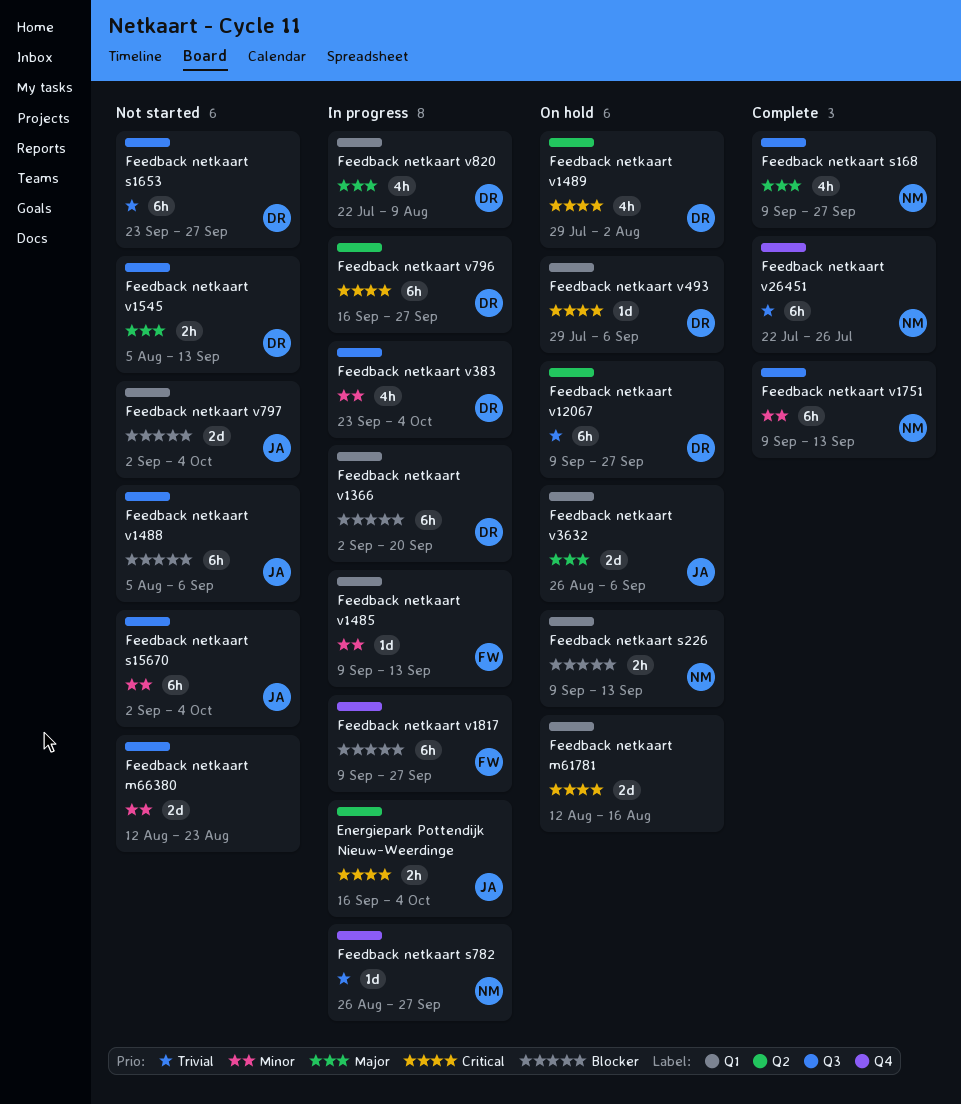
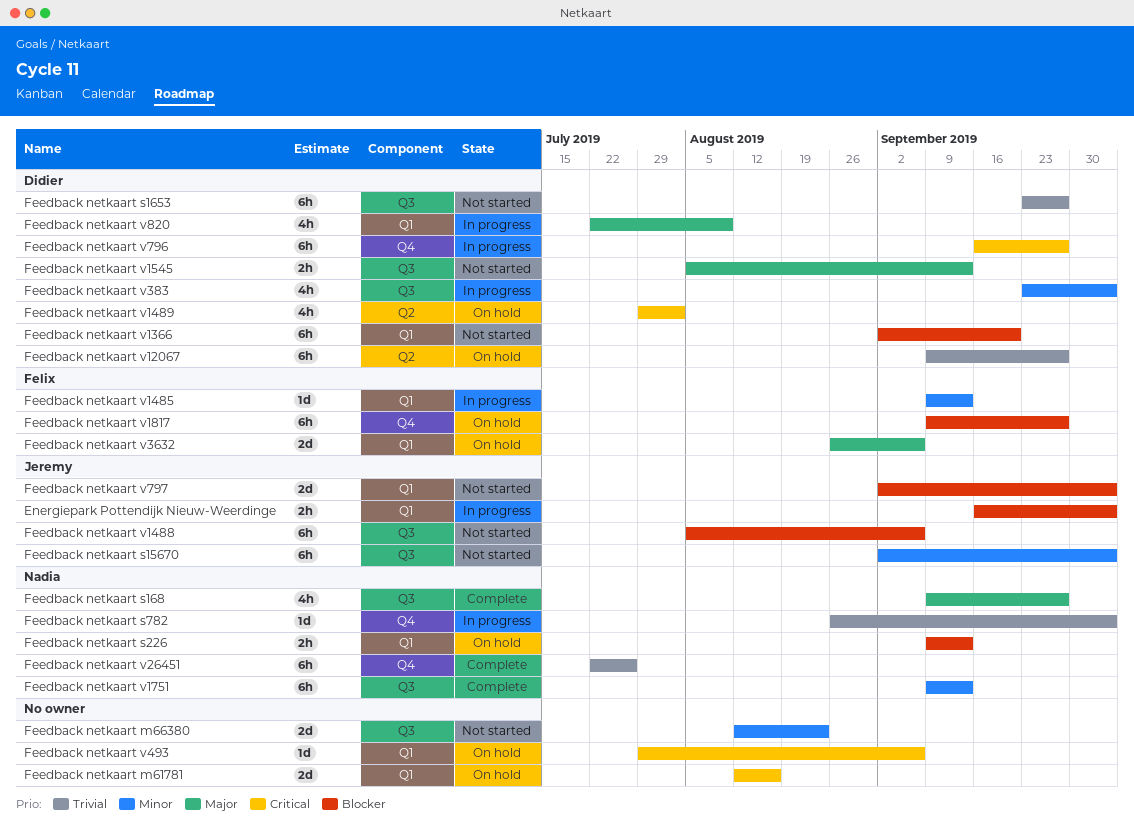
Energiepark Pottendijk Nieuw-Weerdinge, priority: Critical -> Blocker
Energiepark Pottendijk Nieuw-Weerdinge, label: Q2 -> Q1
Feedback netkaart s782, due: Sep 27 -> Oct 4
Feedback netkaart v1366, status: In progress -> Not started
Feedback netkaart v1817, status: In progress -> On hold
Feedback netkaart v3632, owner: Jeremy -> Felix
Feedback netkaart v493, owner: Didier -> none
Feedback netkaart v796, label: Q2 -> Q4

